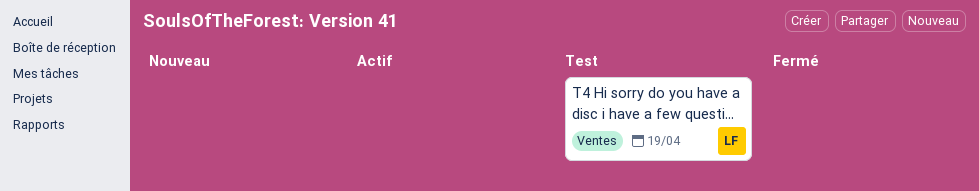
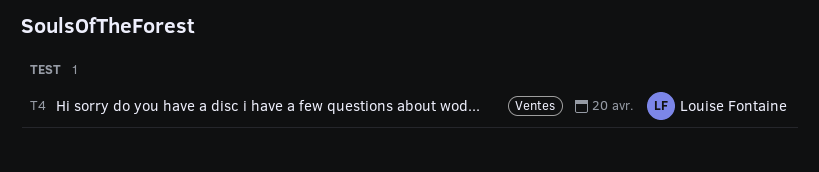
T4, due: Apr 19 -> Apr 20

